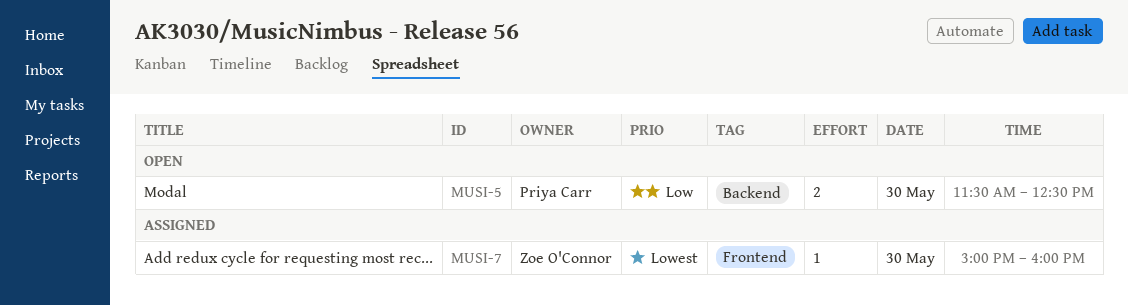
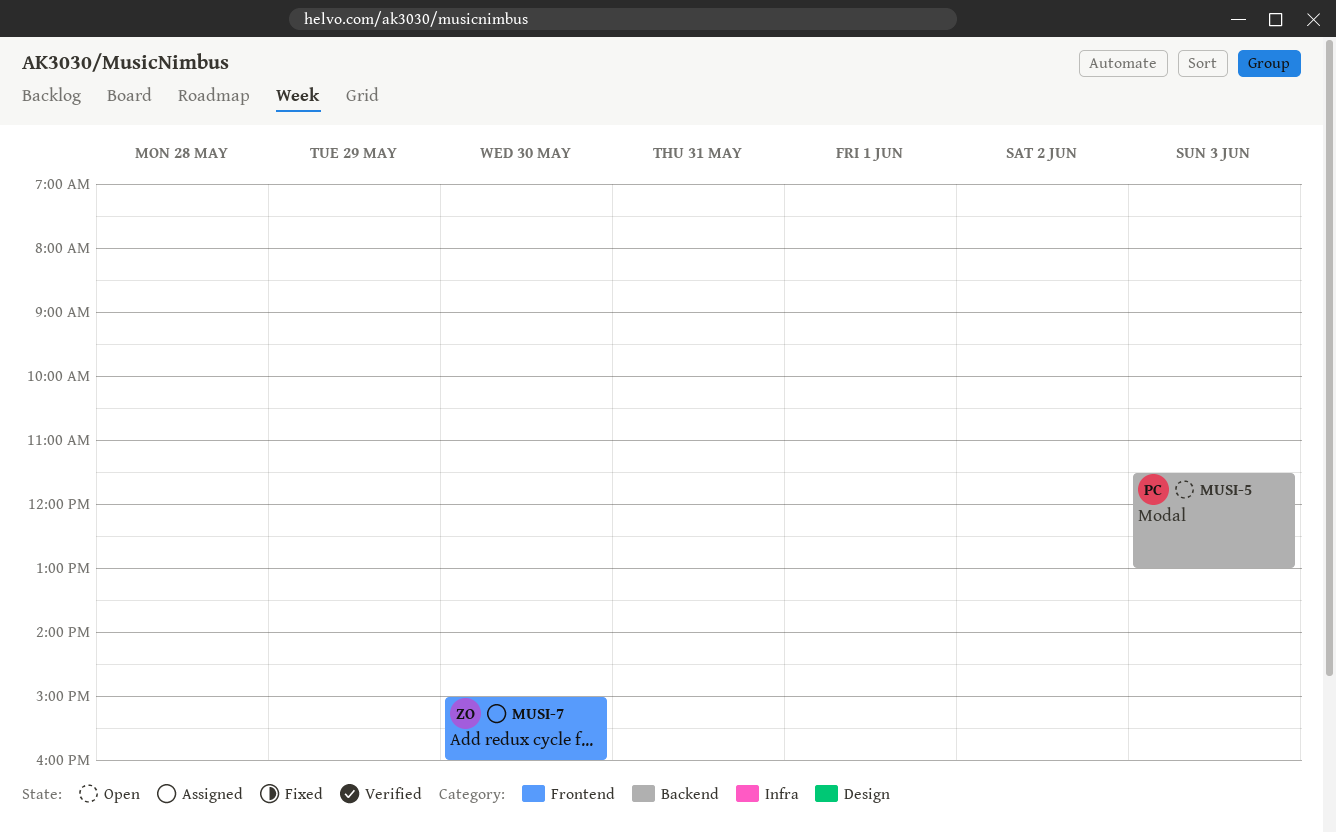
MUSI-5, day: May 30 -> Jun 3
MUSI-5, ends: 12:30 -> 13:00

